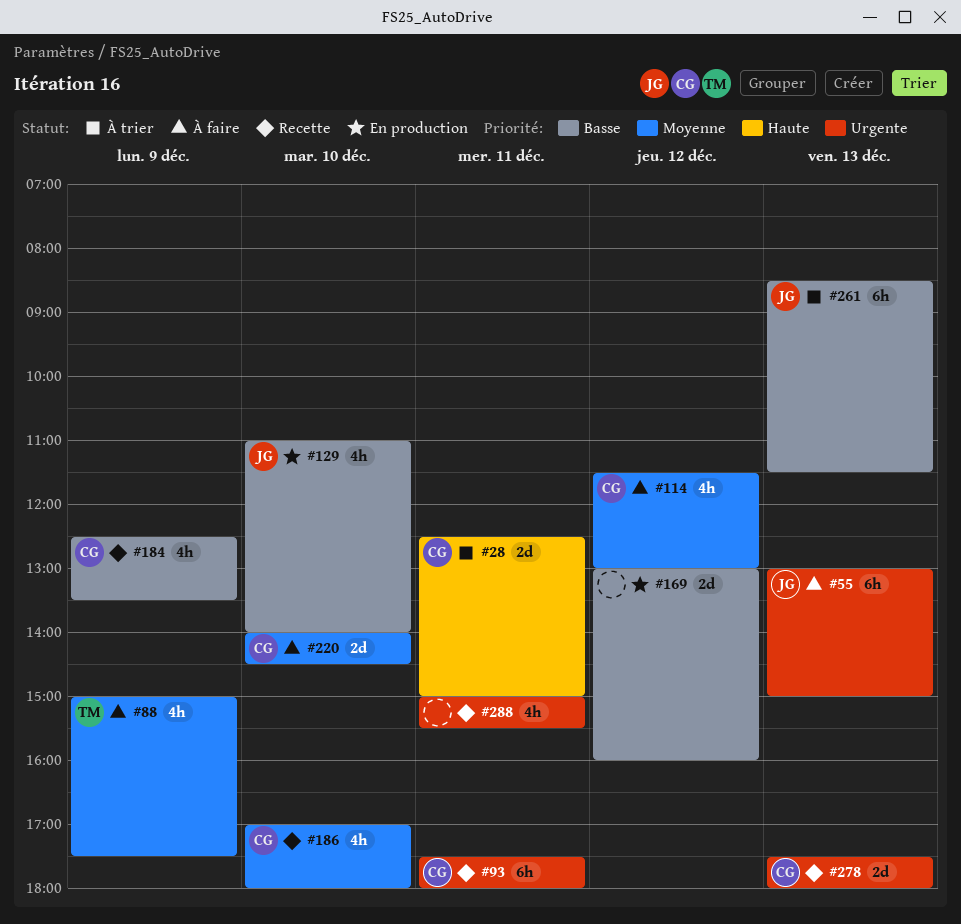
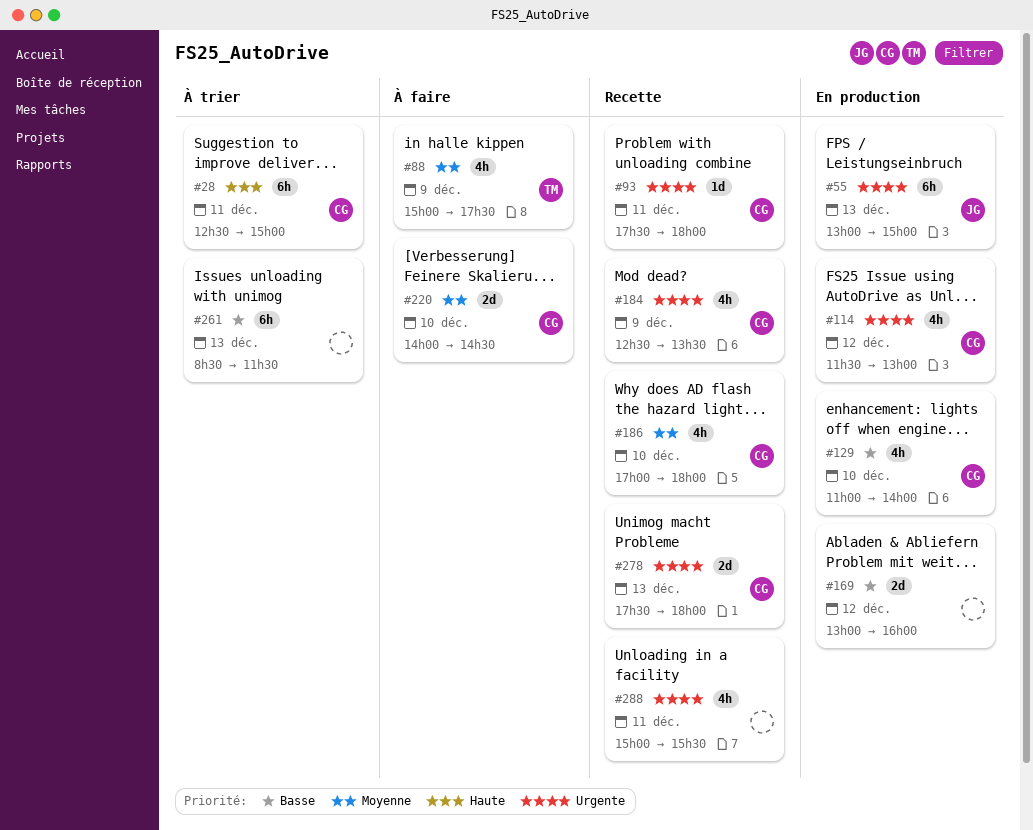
#28, estimate: 2d -> 6h
#55, status: À faire -> En production
#93, estimate: 6h -> 1d
#114, status: À faire -> En production
#114, priority: Moyenne -> Urgente
#129, owner: JG -> CG
#184, priority: Basse -> Urgente
#261, owner: JG -> none

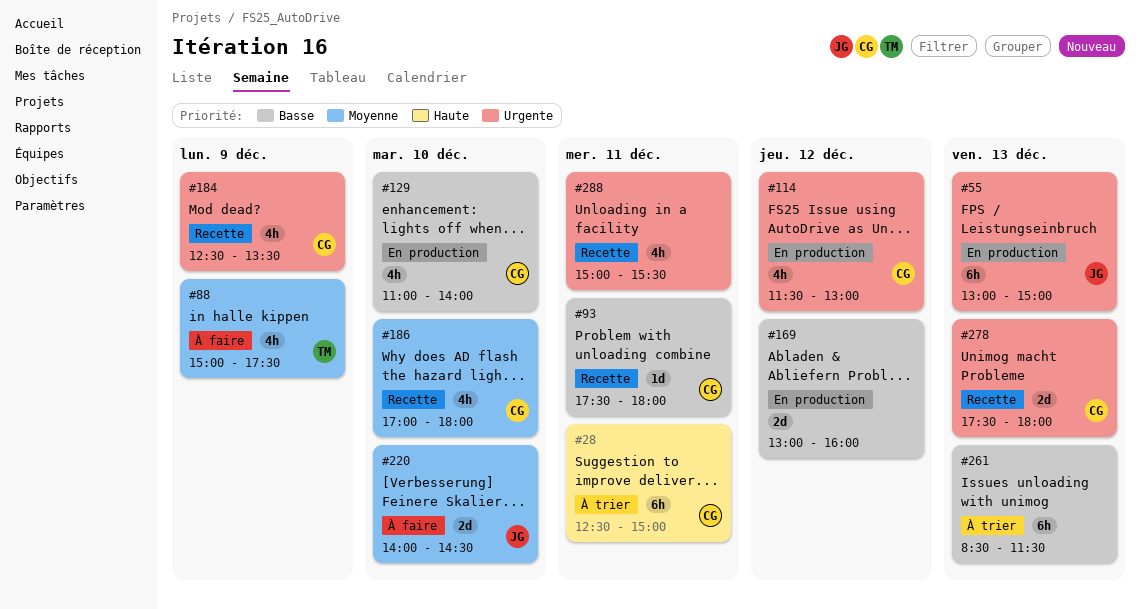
#93, priority: Urgente -> Basse
#220, owner: CG -> JG

